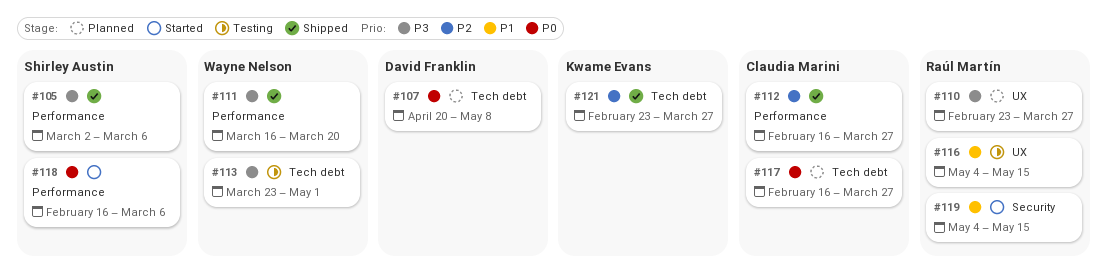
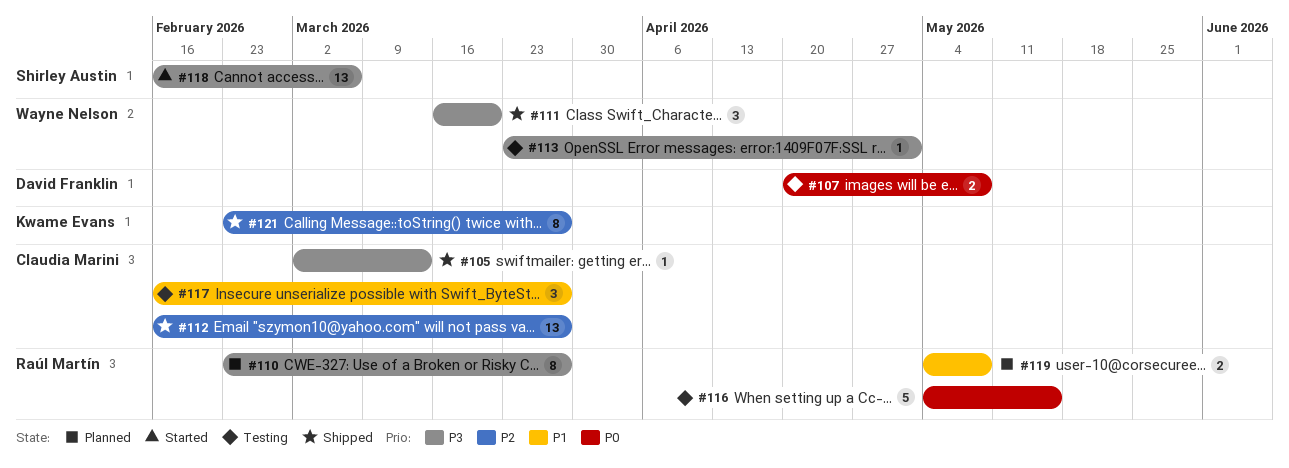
#105, owner: Shirley Austin -> Claudia Marini
#105, due: Mar 6 -> Mar 13
#107, status: Planned -> Testing
#116, priority: P1 -> P0
#117, status: Planned -> Testing
#117, priority: P0 -> P1
#118, priority: P0 -> P3
#119, status: Started -> Planned
#119, due: May 15 -> May 8

